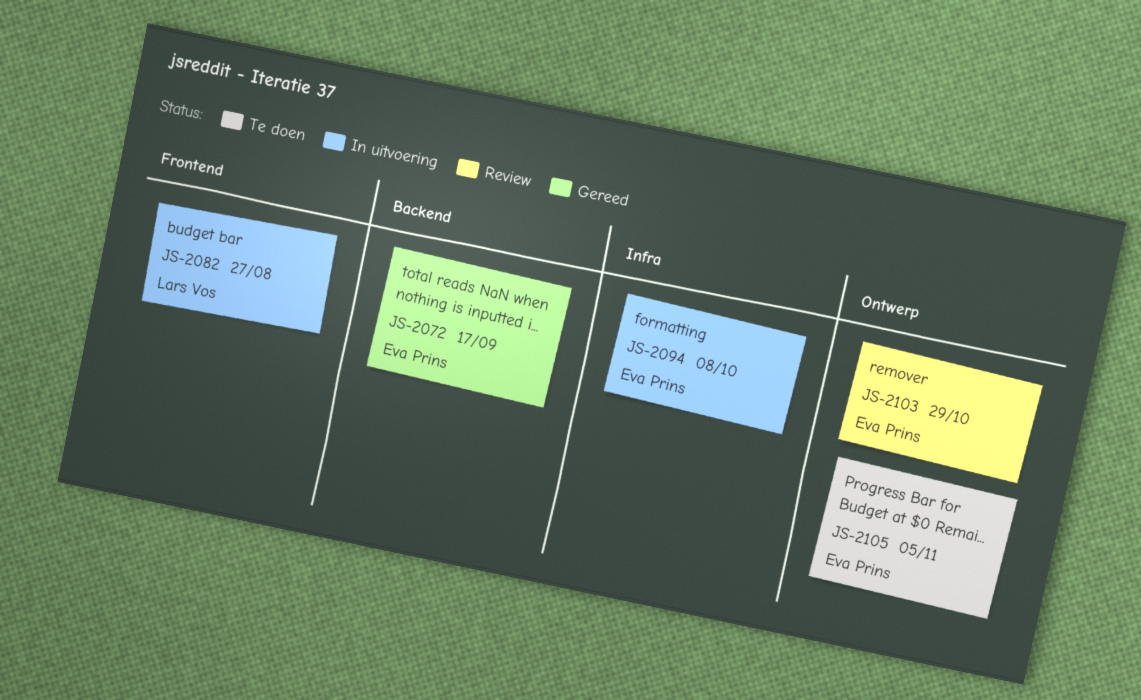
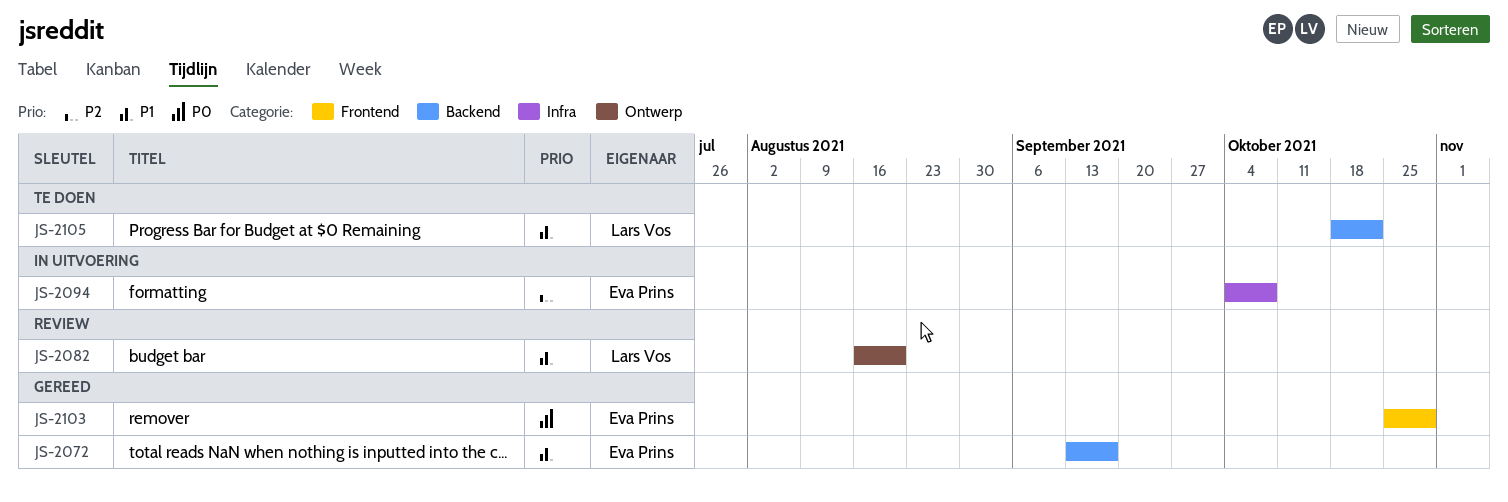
JS-2082, status: In uitvoering -> Review
JS-2082, label: Frontend -> Ontwerp
JS-2082, due: Aug 27 -> Aug 20
JS-2103, status: Review -> Gereed
JS-2103, label: Ontwerp -> Frontend
JS-2105, owner: Eva Prins -> Lars Vos
JS-2105, label: Ontwerp -> Backend
JS-2105, due: Nov 5 -> Oct 22

